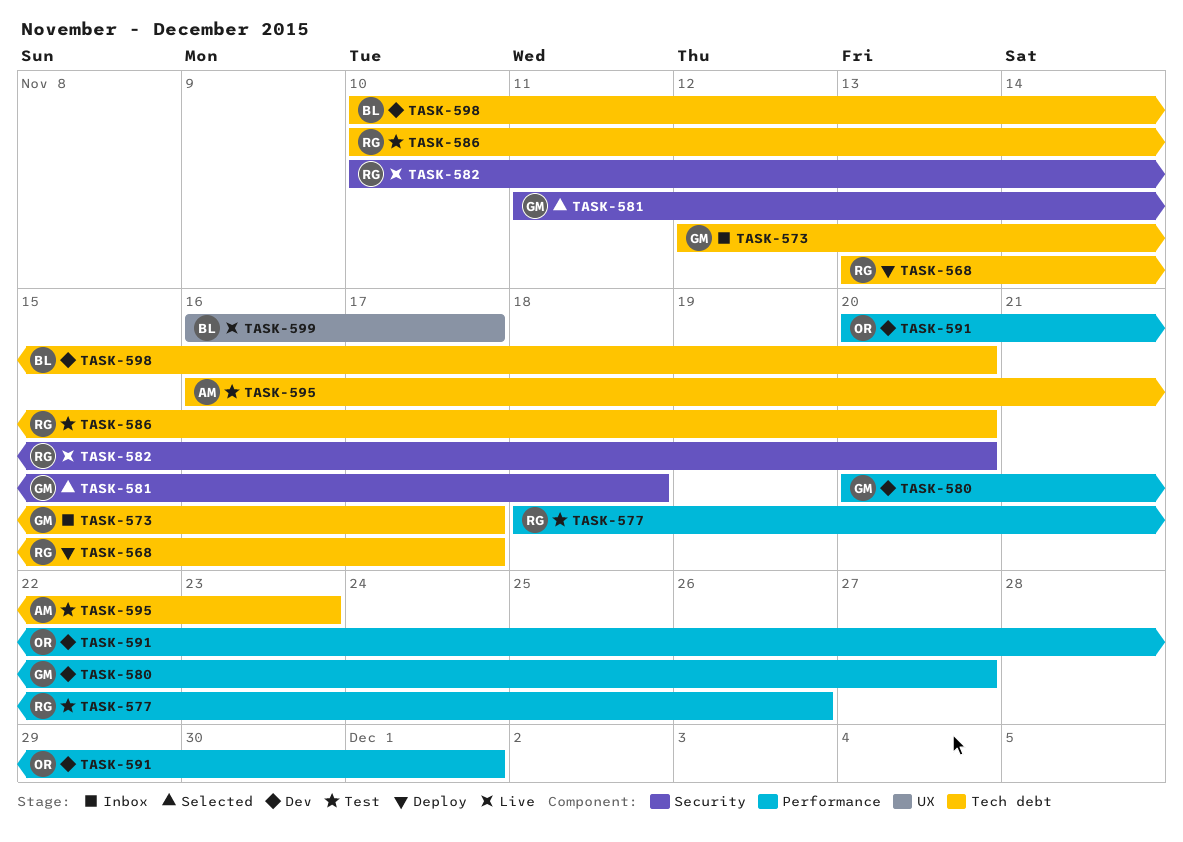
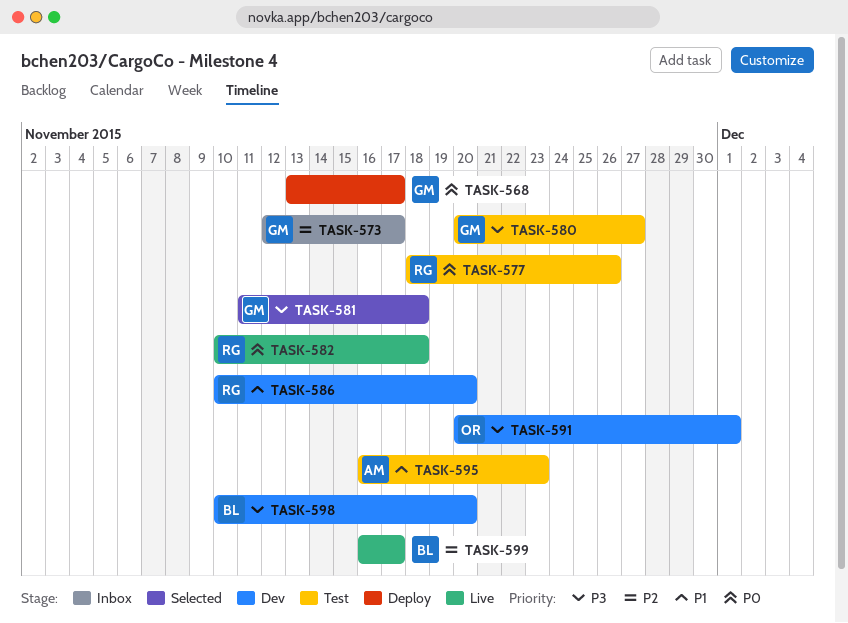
TASK-568, owner: RG -> GM
TASK-580, status: Dev -> Test
TASK-582, due: Nov 20 -> Nov 18
TASK-586, status: Test -> Dev

